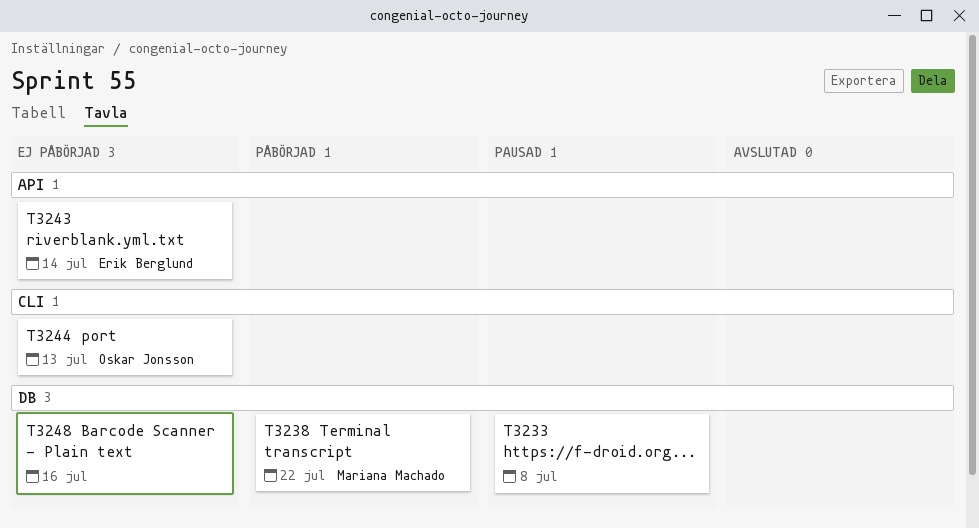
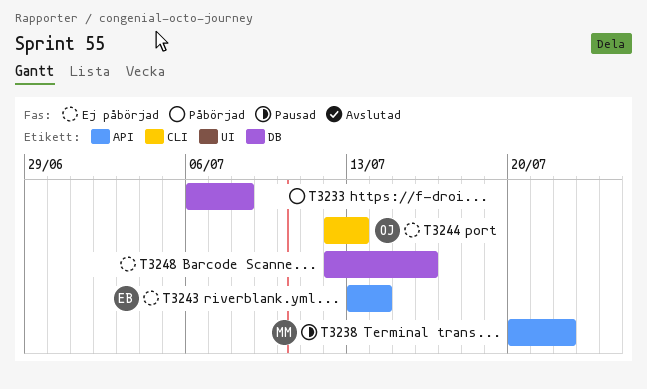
T3233, status: Pausad -> Påbörjad
T3238, status: Påbörjad -> Pausad
T3238, label: DB -> API

